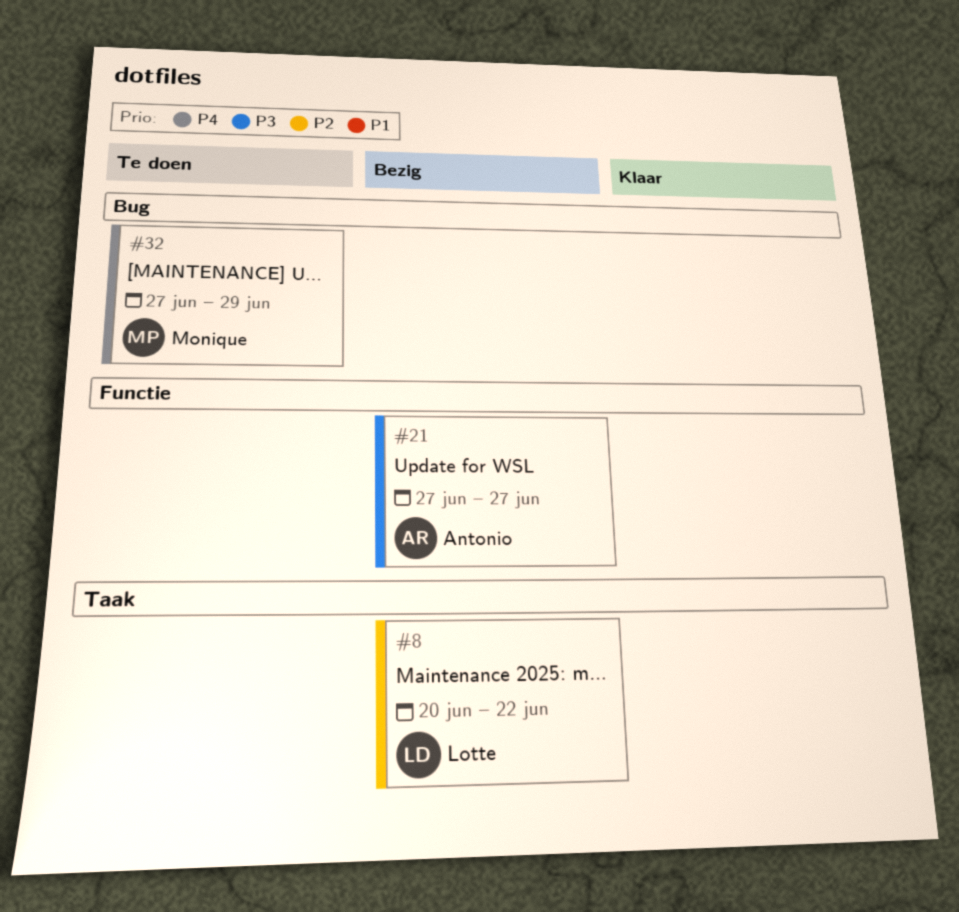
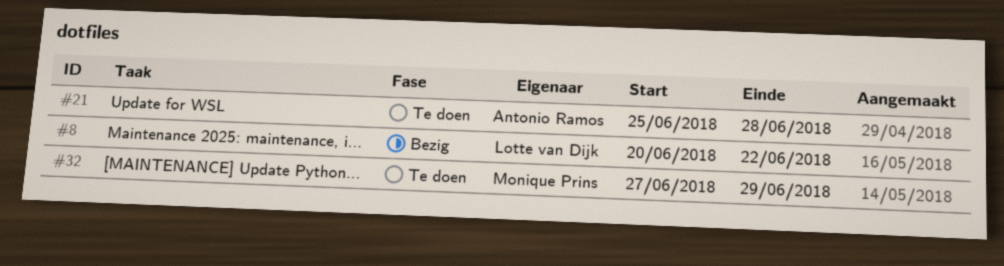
#21, status: Bezig -> Te doen
#21, start: Jun 27 -> Jun 25
#21, due: Jun 27 -> Jun 28

